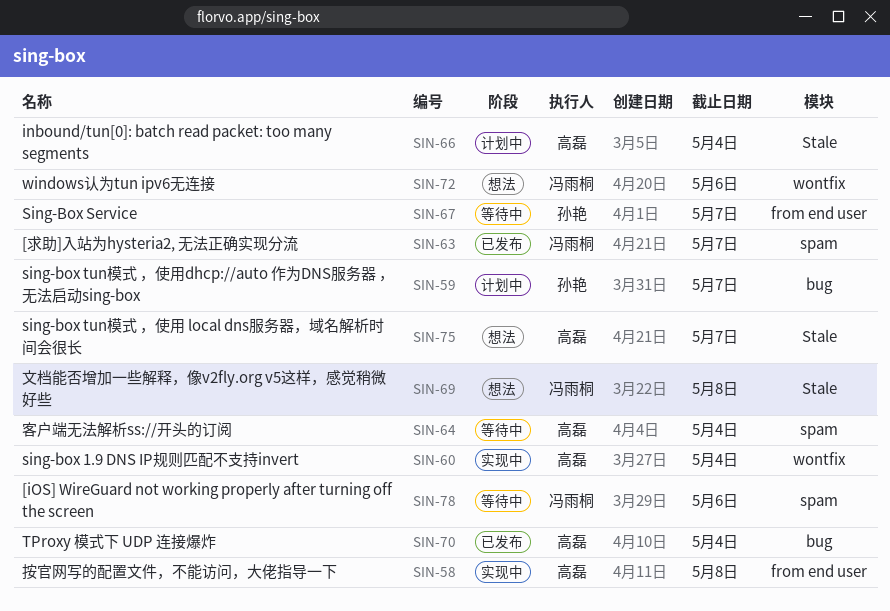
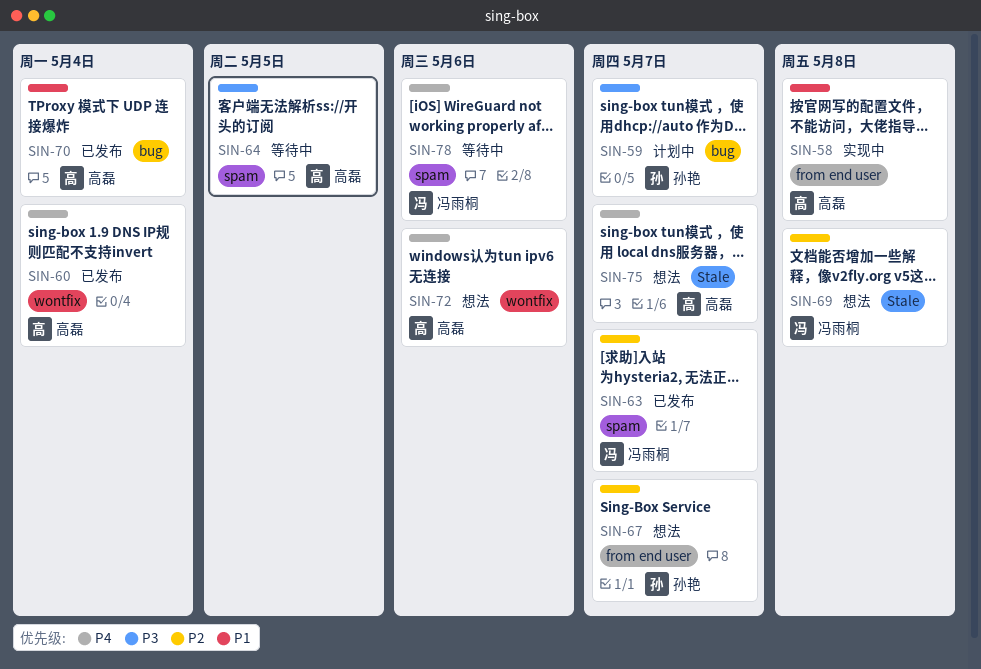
SIN-60, status: 实现中 -> 已发布
SIN-64, due: May 4 -> May 5
SIN-66: present -> none
SIN-67, status: 等待中 -> 想法
SIN-72, owner: 冯雨桐 -> 高磊

